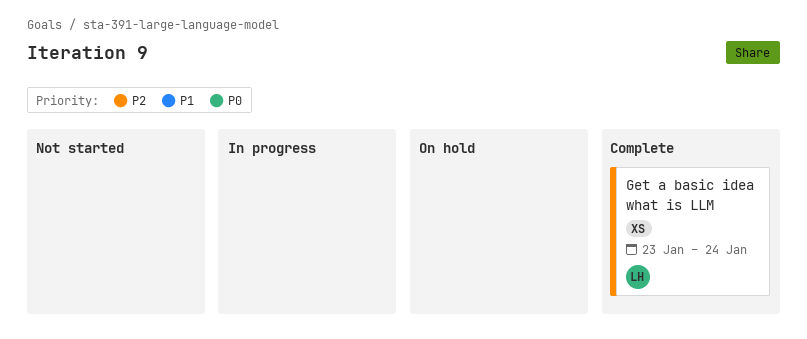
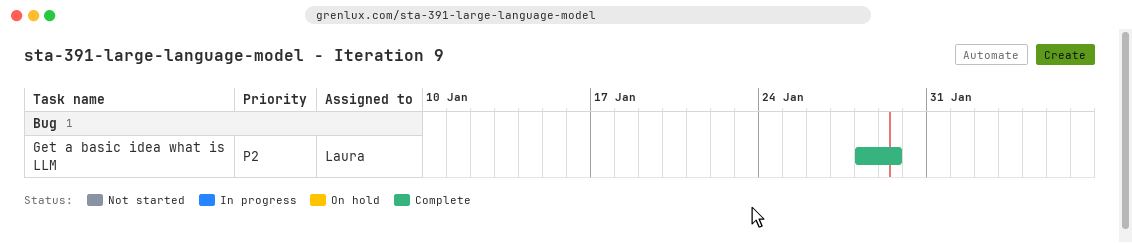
Get a basic idea what is LLM, start: Jan 23 -> Jan 28
Get a basic idea what is LLM, due: Jan 24 -> Jan 29

